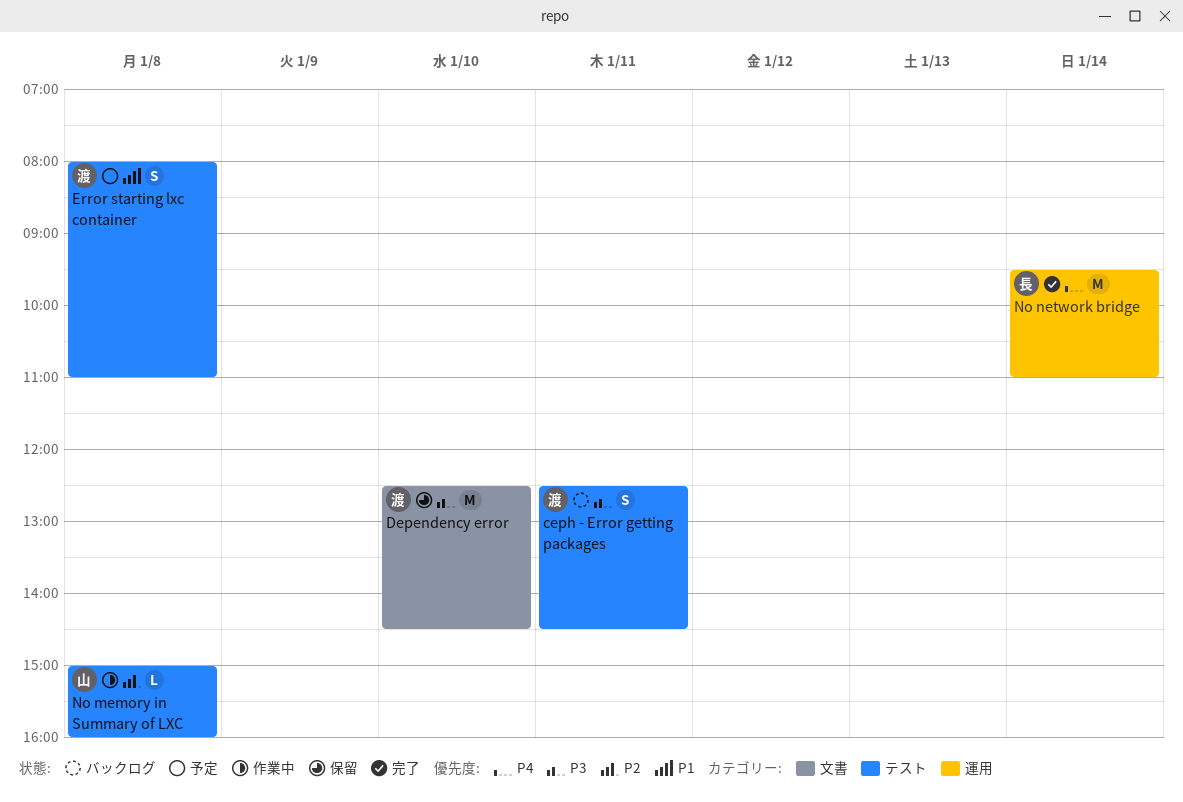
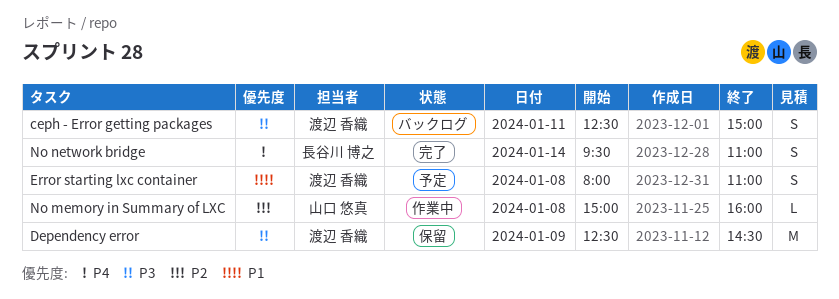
ceph - Error getting packages, ends: 14:30 -> 15:00
Dependency error, day: Jan 10 -> Jan 9
No network bridge, estimate: M -> S

